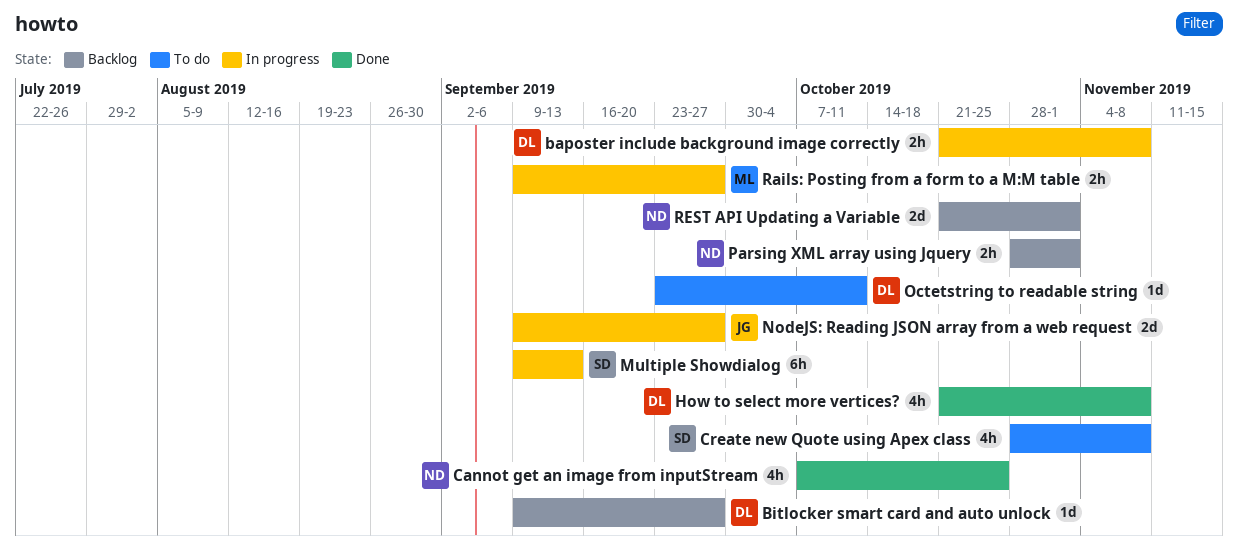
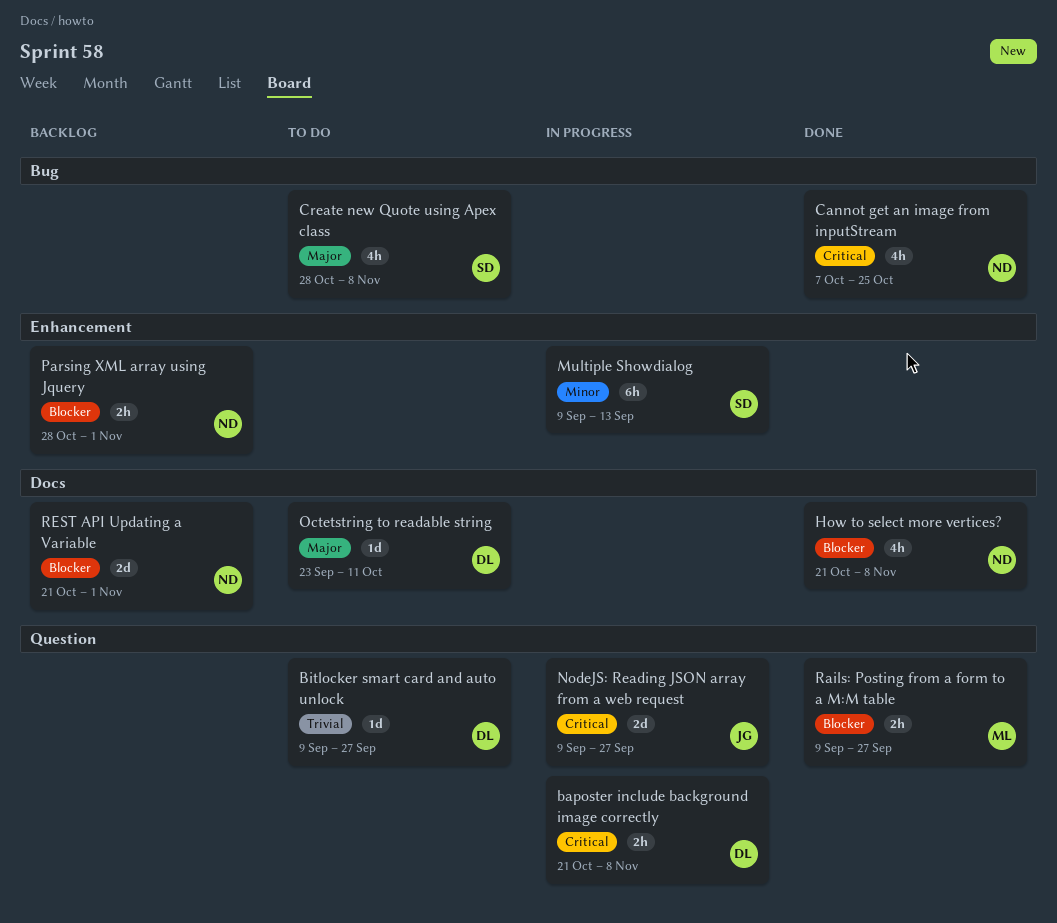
Bitlocker smart card and auto unlock, status: Backlog -> To do
How to select more vertices?, owner: DL -> ND
Rails: Posting from a form to a M:M table, status: In progress -> Done

